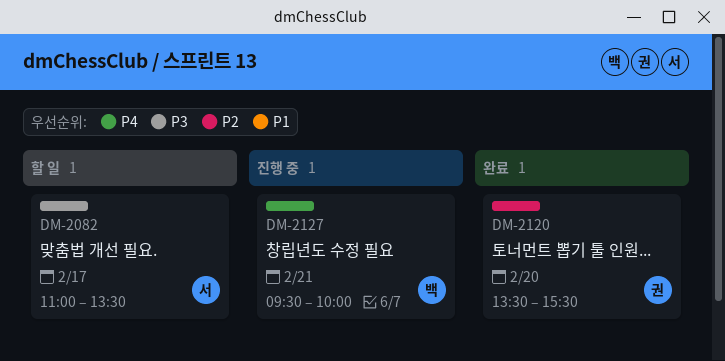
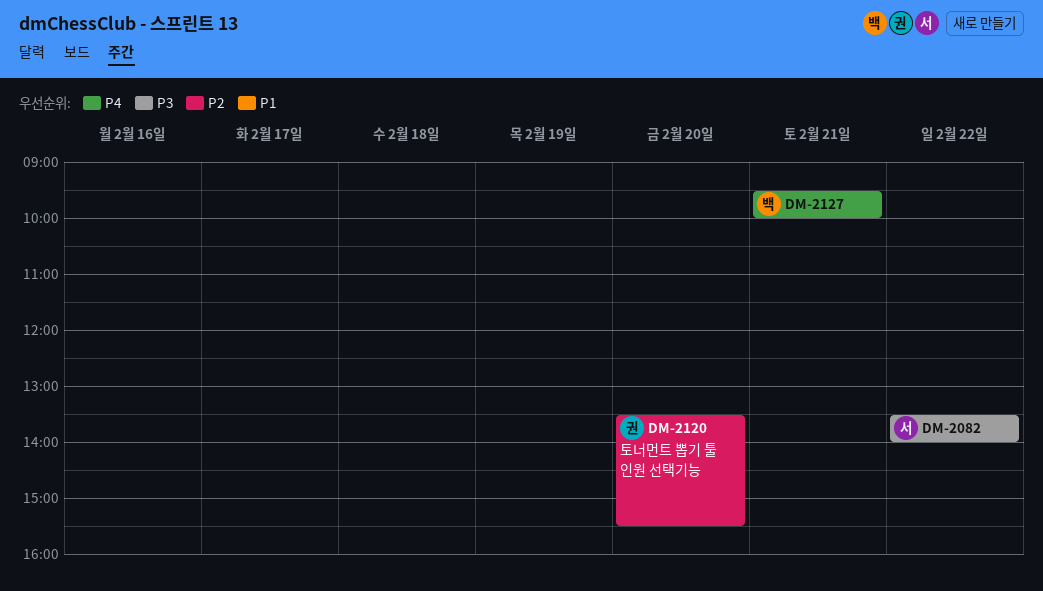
DM-2082, day: Feb 17 -> Feb 22
DM-2082, begins: 11:00 -> 13:30
DM-2082, ends: 13:30 -> 14:00

